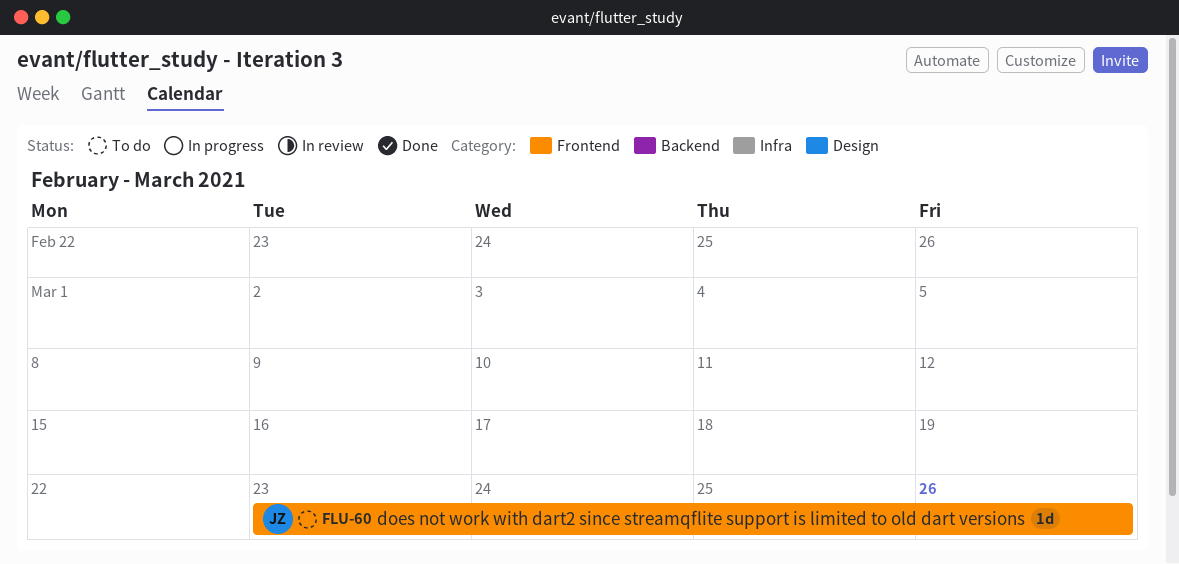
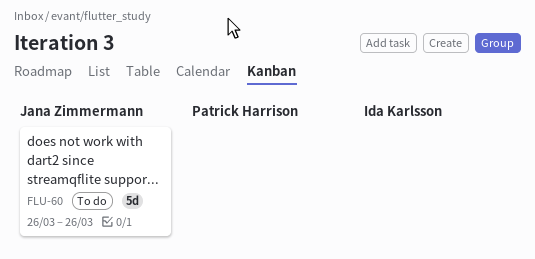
FLU-60, estimate: 1d -> 5d
FLU-60, start: Mar 23 -> Mar 26

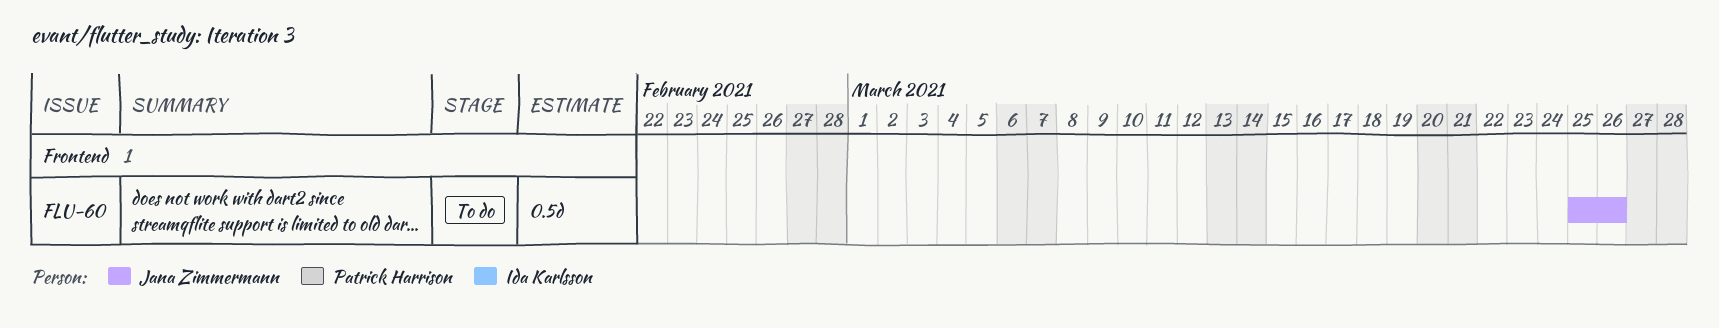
FLU-60, estimate: 5d -> 0.5d
FLU-60, start: Mar 26 -> Mar 25

